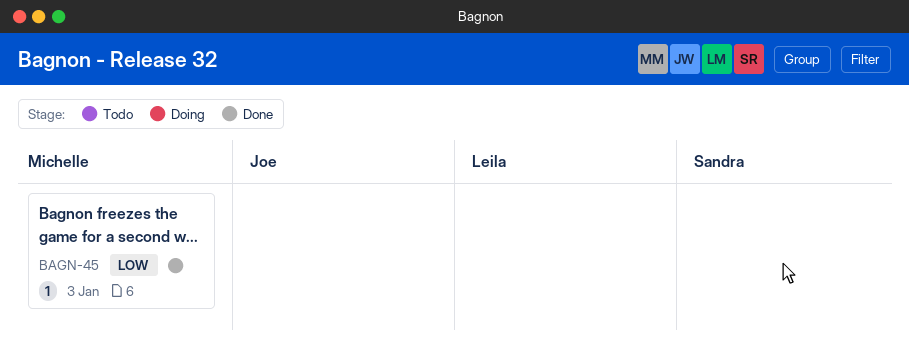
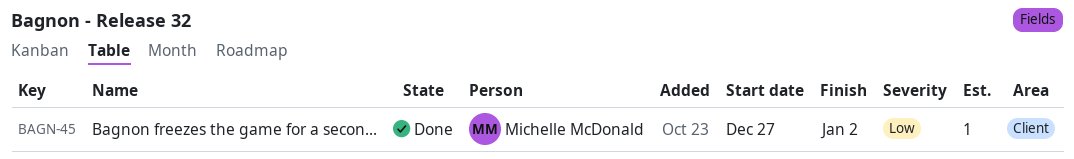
BAGN-45, due: Jan 3 -> Jan 2

